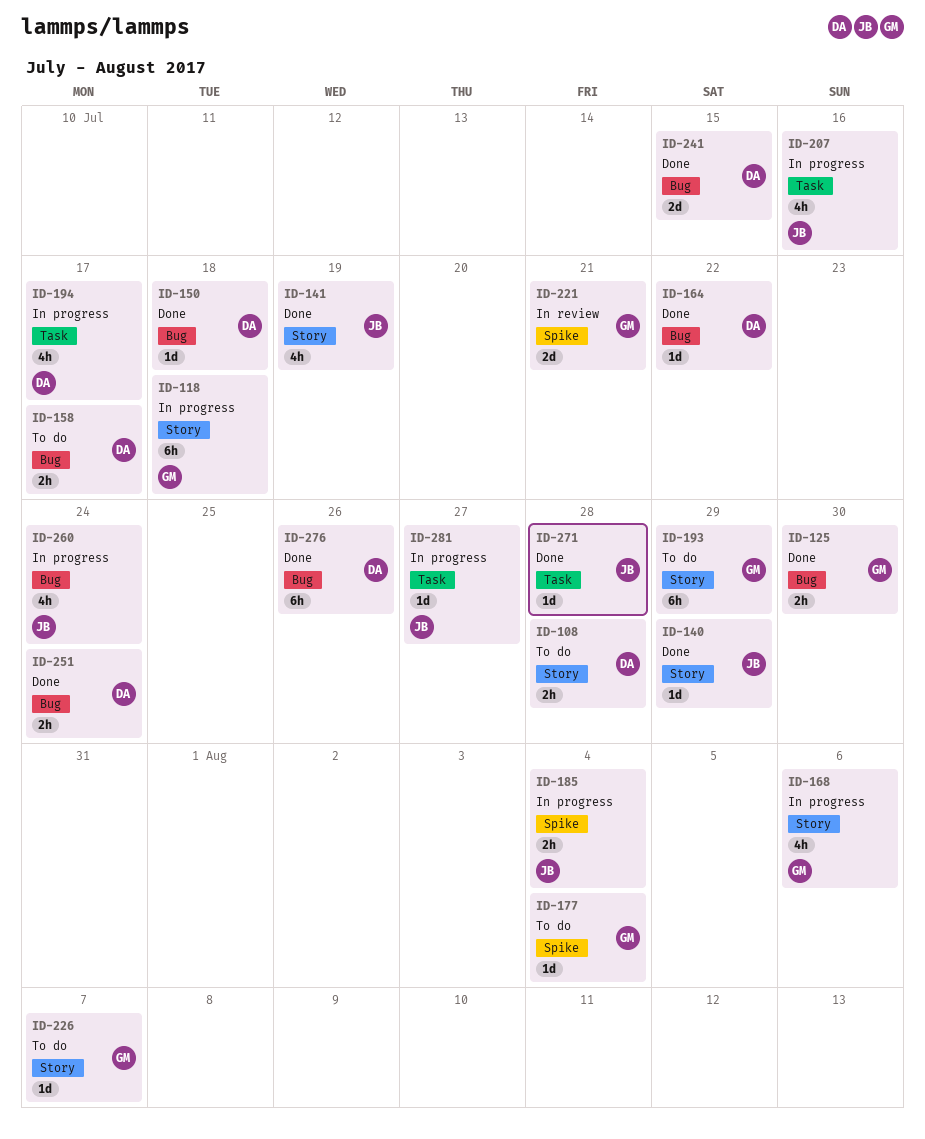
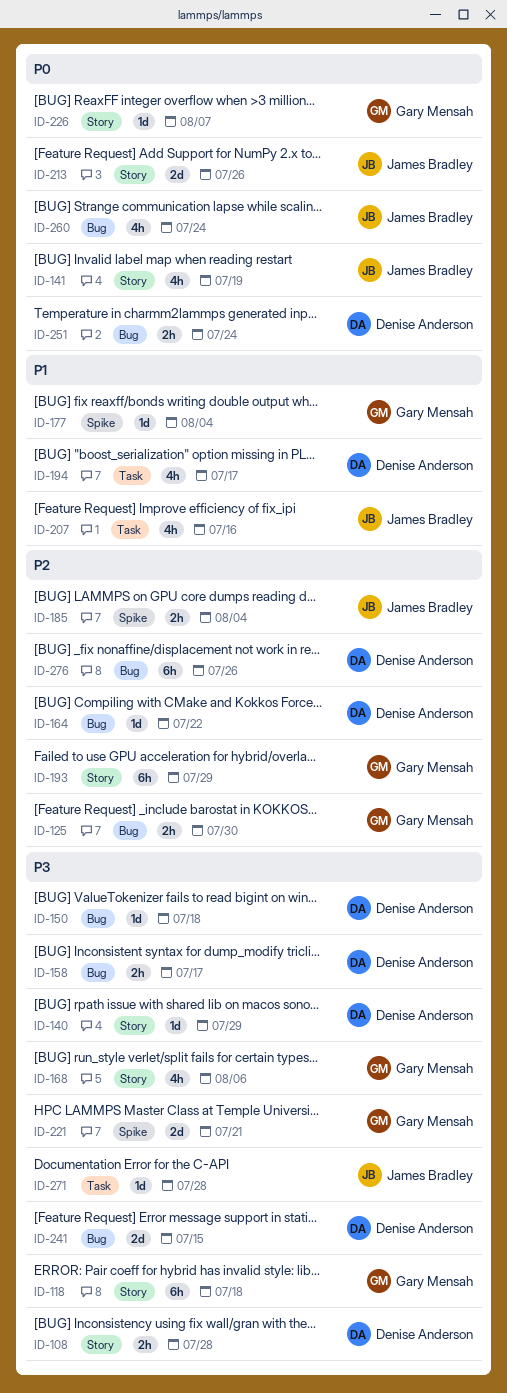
ID-140, owner: James Bradley -> Denise Anderson
ID-213: none -> present
ID-281: present -> none

